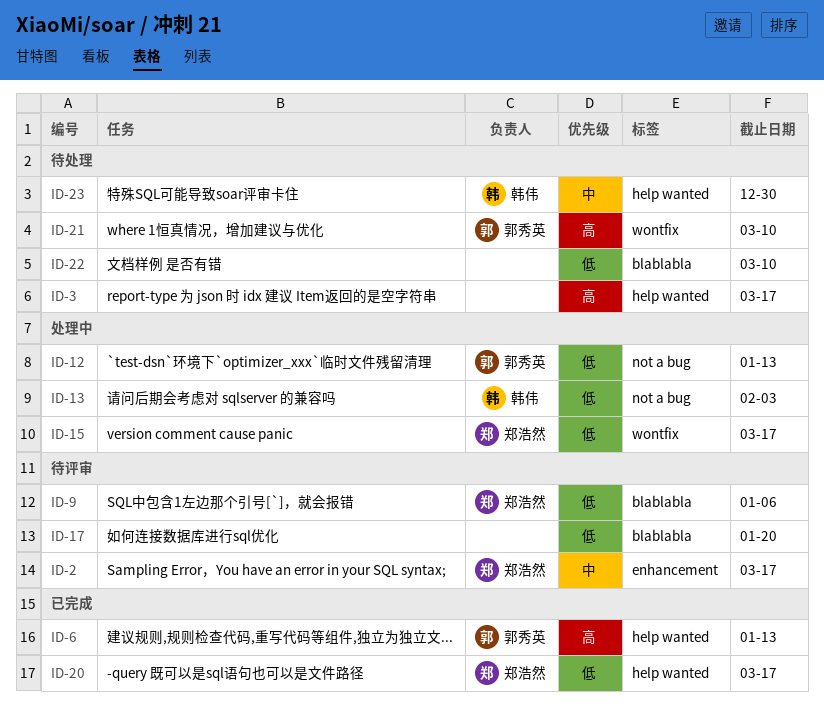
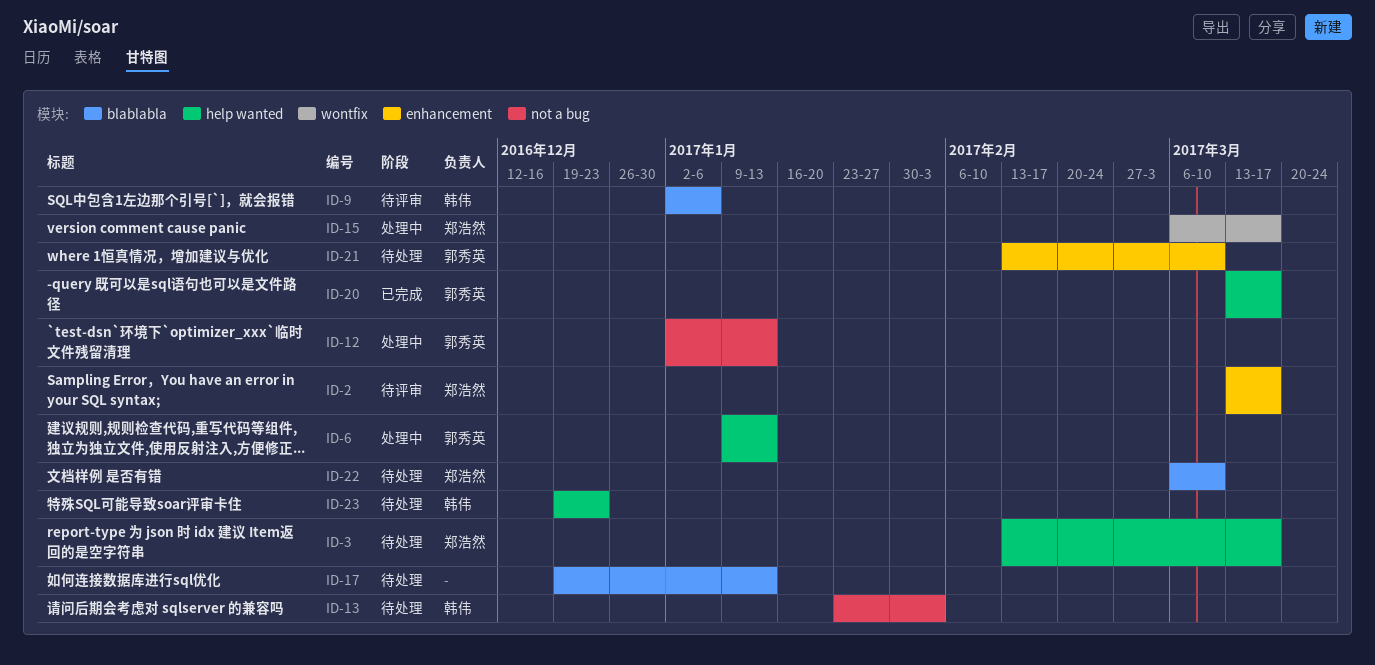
ID-3, owner: none -> 郑浩然
ID-6, status: 已完成 -> 处理中
ID-9, owner: 郑浩然 -> 韩伟
ID-13, status: 处理中 -> 待处理
ID-17, status: 待评审 -> 待处理
ID-17, due: Jan 20 -> Jan 13
ID-20, owner: 郑浩然 -> 郭秀英
ID-21, label: wontfix -> enhancement
ID-22, owner: none -> 郑浩然
ID-23, due: Dec 30 -> Dec 23

